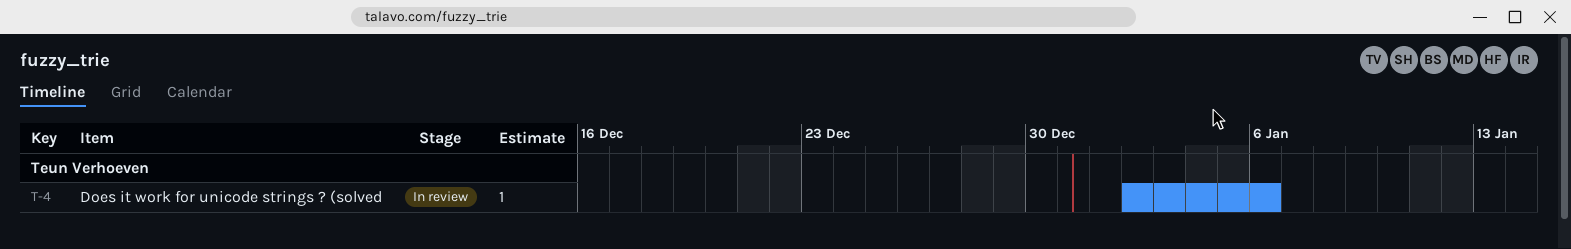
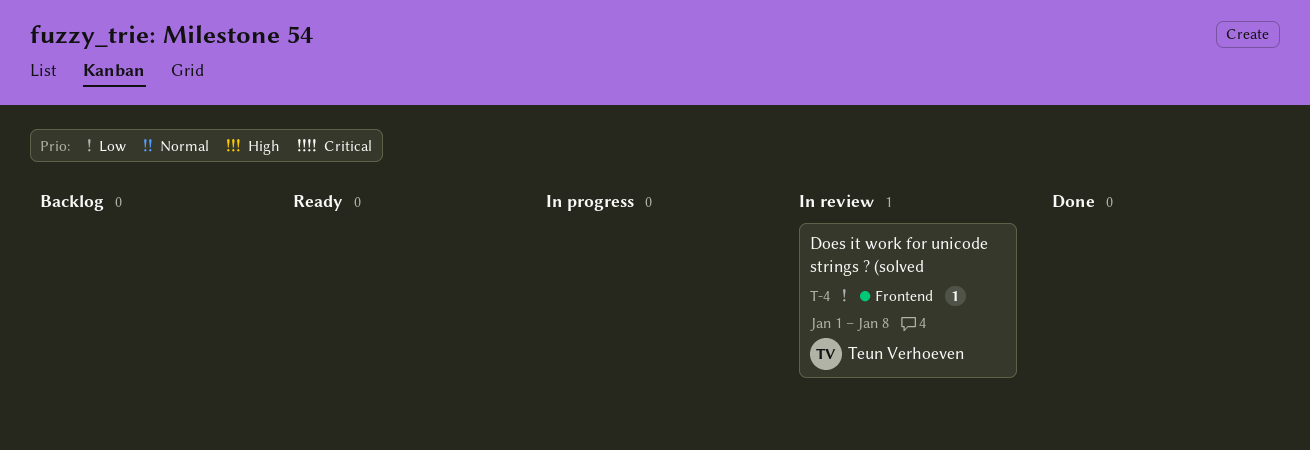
T-4, start: Jan 2 -> Jan 1
T-4, due: Jan 6 -> Jan 8

